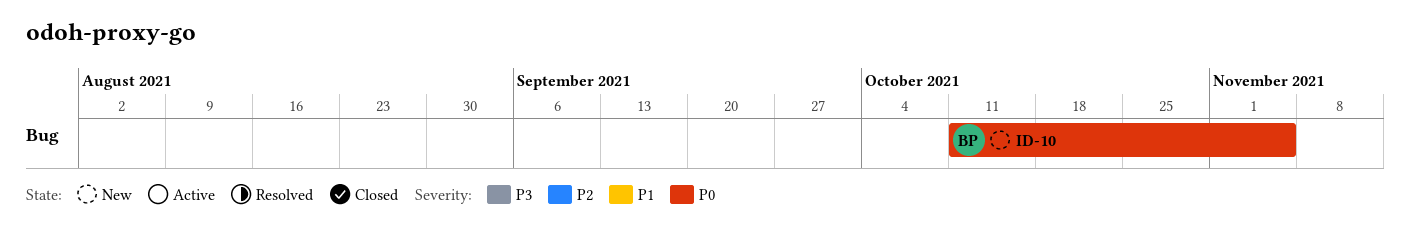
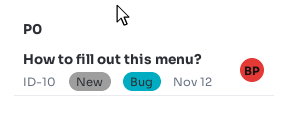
ID-10, due: Nov 5 -> Nov 12

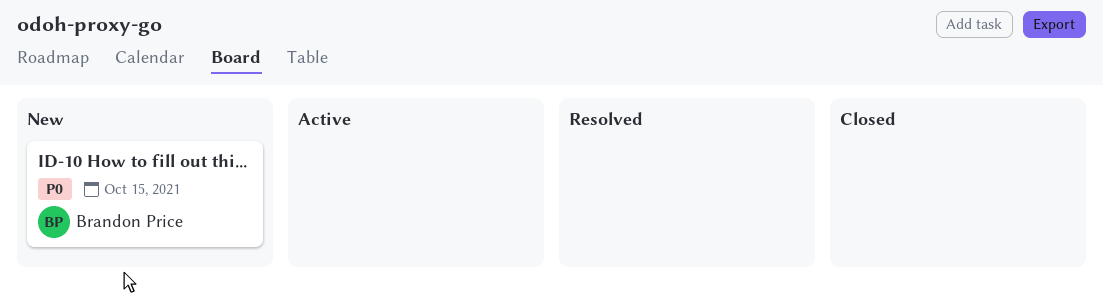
ID-10, due: Nov 12 -> Oct 15

